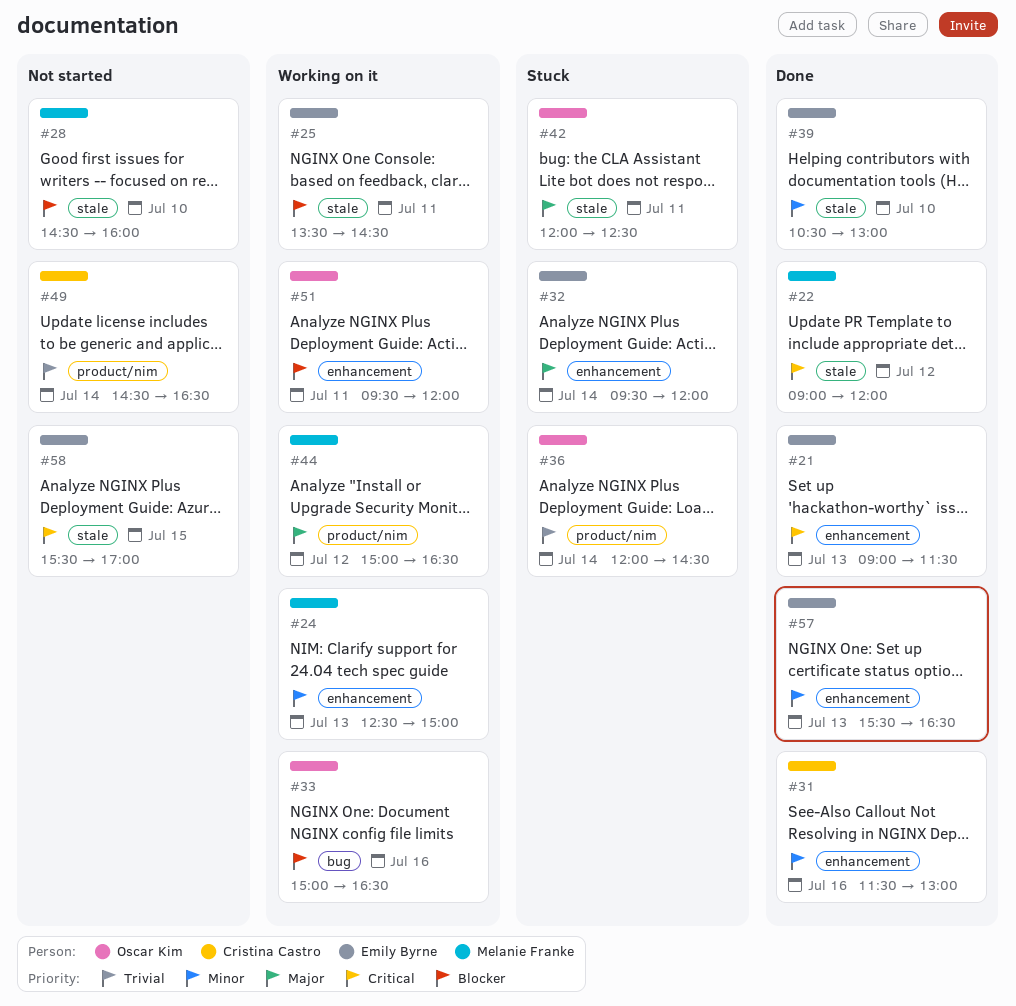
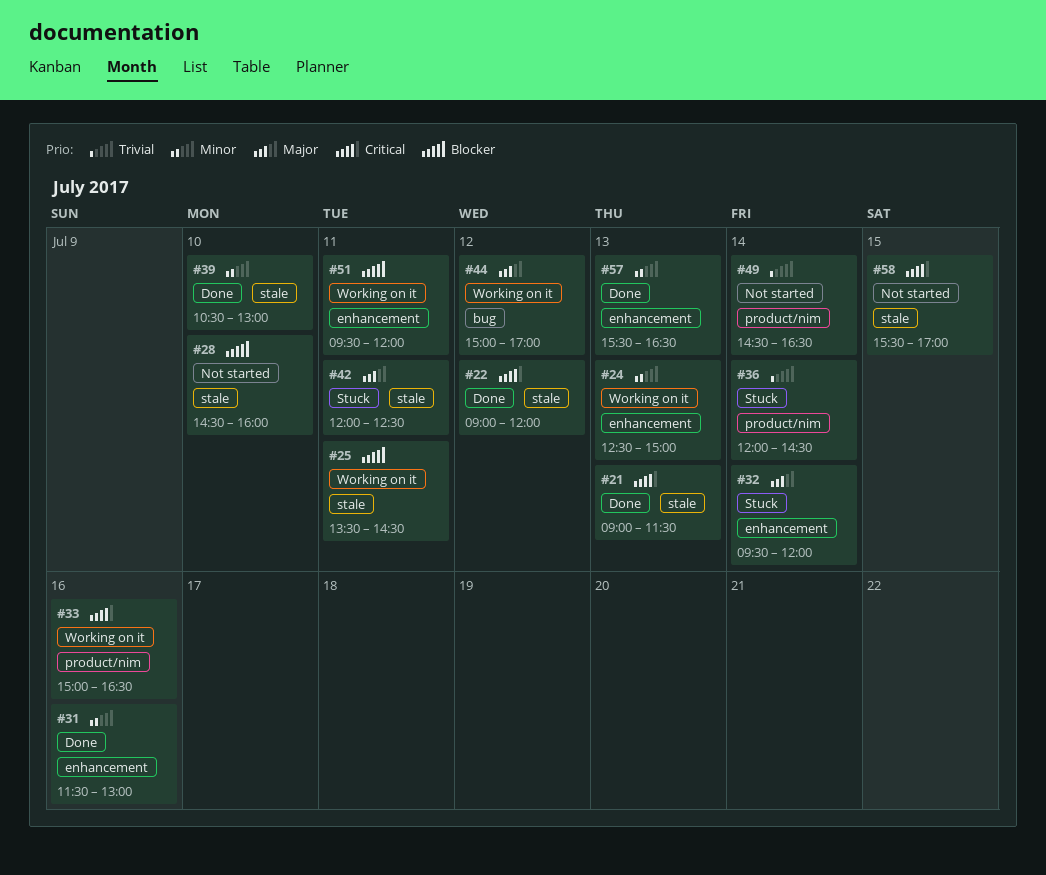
#21, label: enhancement -> stale
#33, priority: Blocker -> Critical
#33, label: bug -> product/nim
#44, label: product/nim -> bug
#44, ends: 16:30 -> 17:00

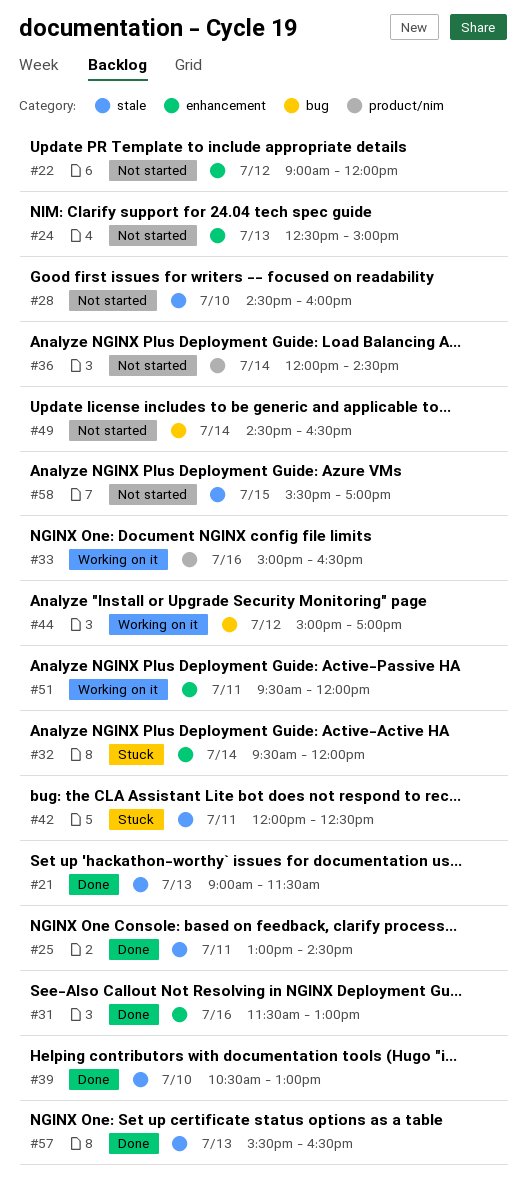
#22, status: Done -> Not started
#22, label: stale -> enhancement
#24, status: Working on it -> Not started
#25, status: Working on it -> Done
#25, begins: 13:30 -> 13:00
#36, status: Stuck -> Not started
#49, label: product/nim -> bug
#57, label: enhancement -> stale

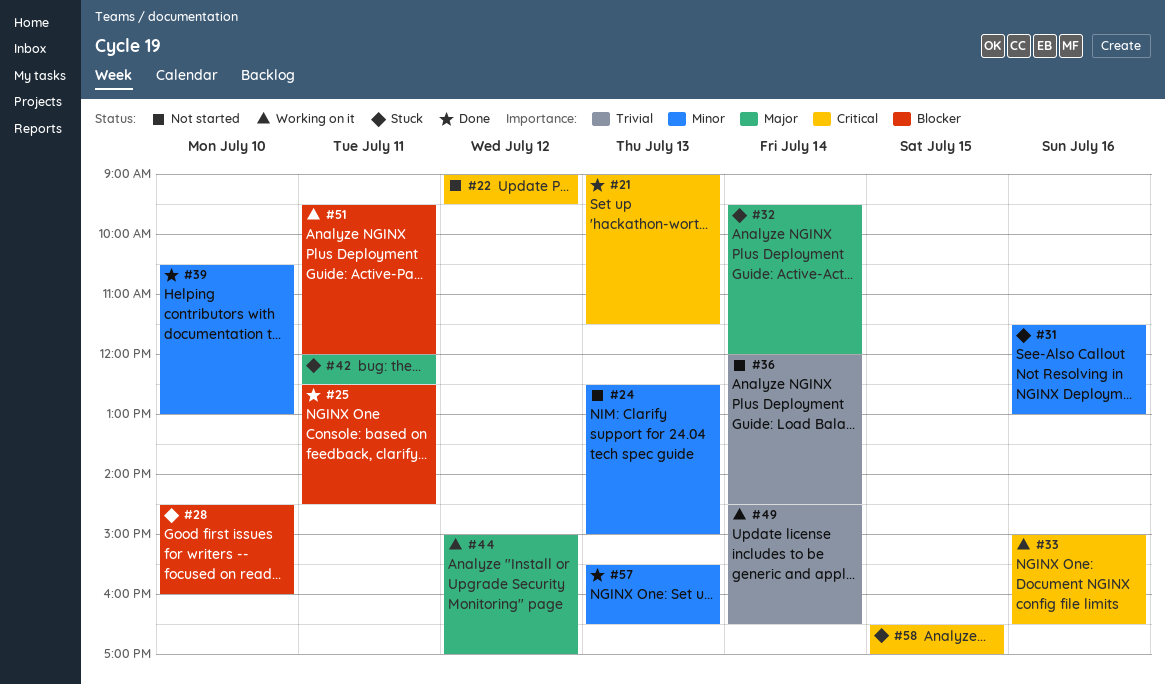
#22, ends: 12:00 -> 09:30
#25, begins: 13:00 -> 12:30
#28, status: Not started -> Stuck
#31, status: Done -> Stuck
#49, status: Not started -> Working on it
#58, status: Not started -> Stuck
#58, begins: 15:30 -> 16:30

